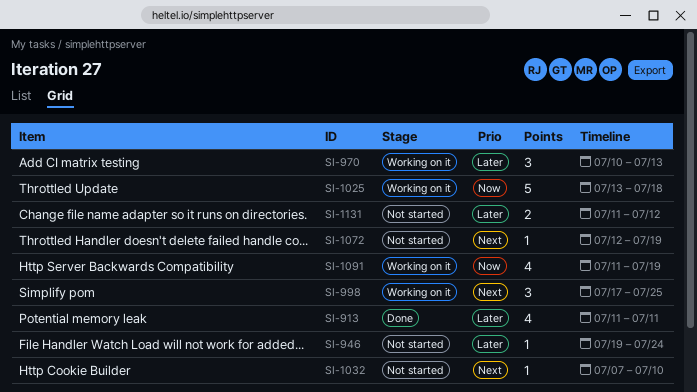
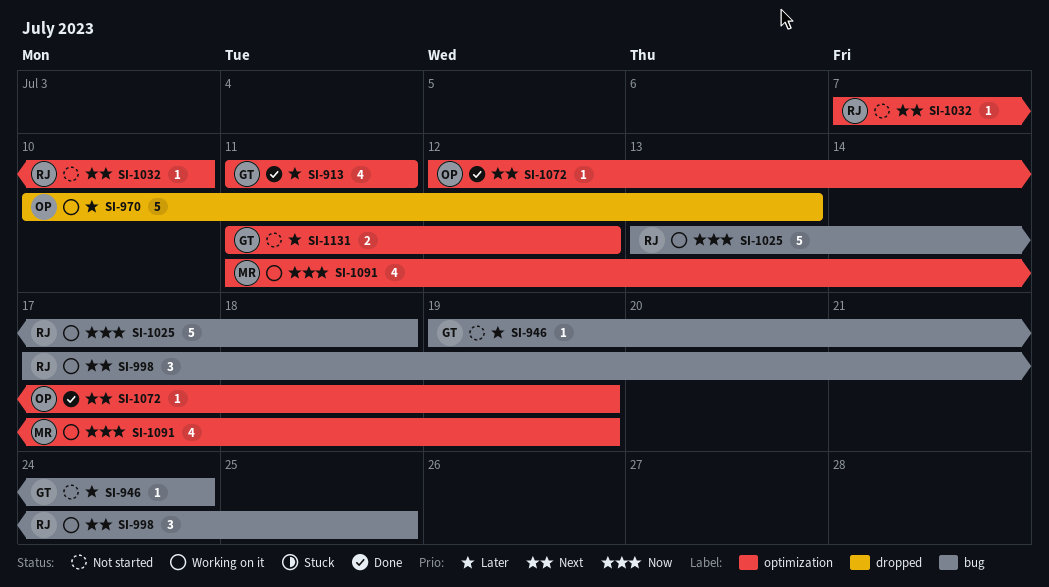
SI-970, estimate: 3 -> 5
SI-1072, status: Not started -> Done

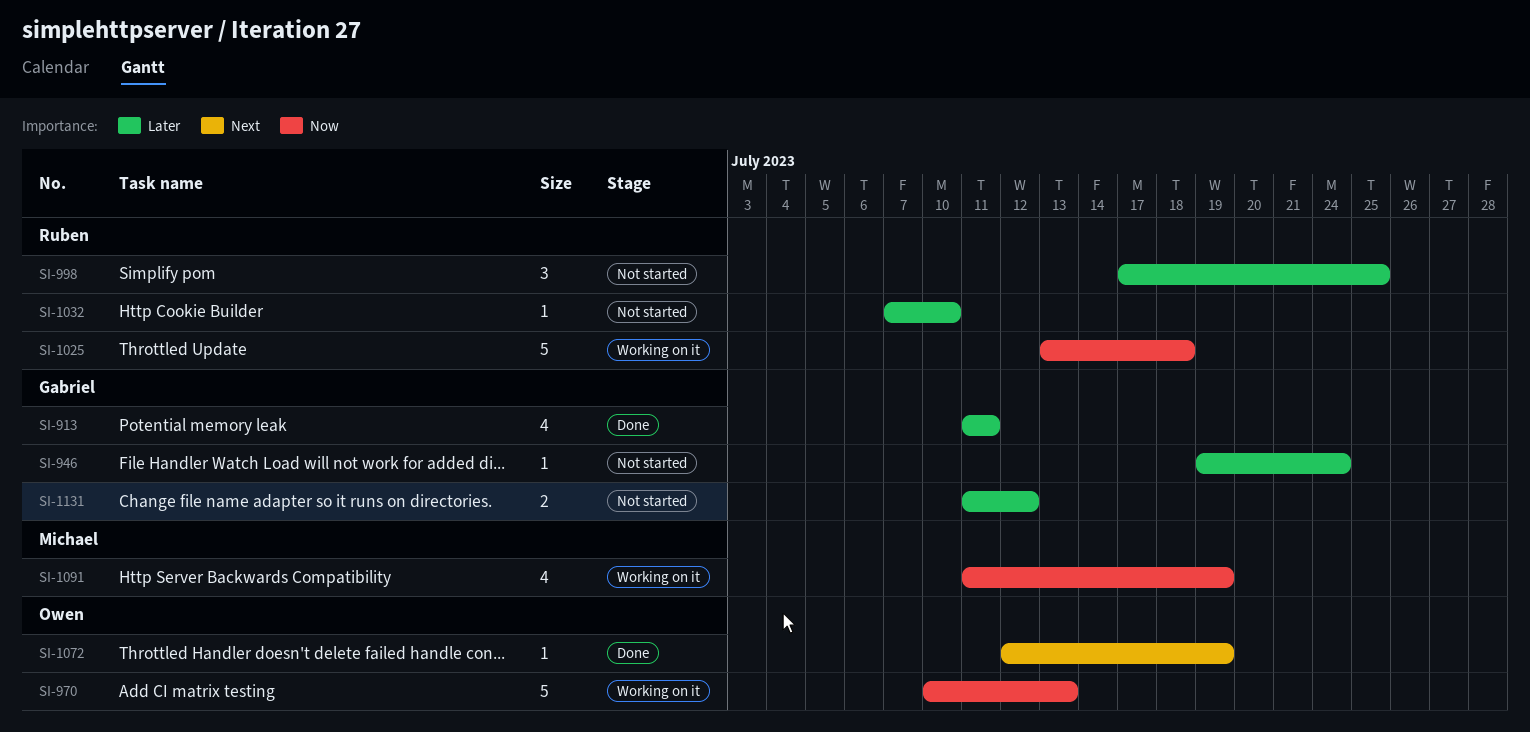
SI-970, priority: Later -> Now
SI-998, status: Working on it -> Not started
SI-998, priority: Next -> Later
SI-1032, priority: Next -> Later

